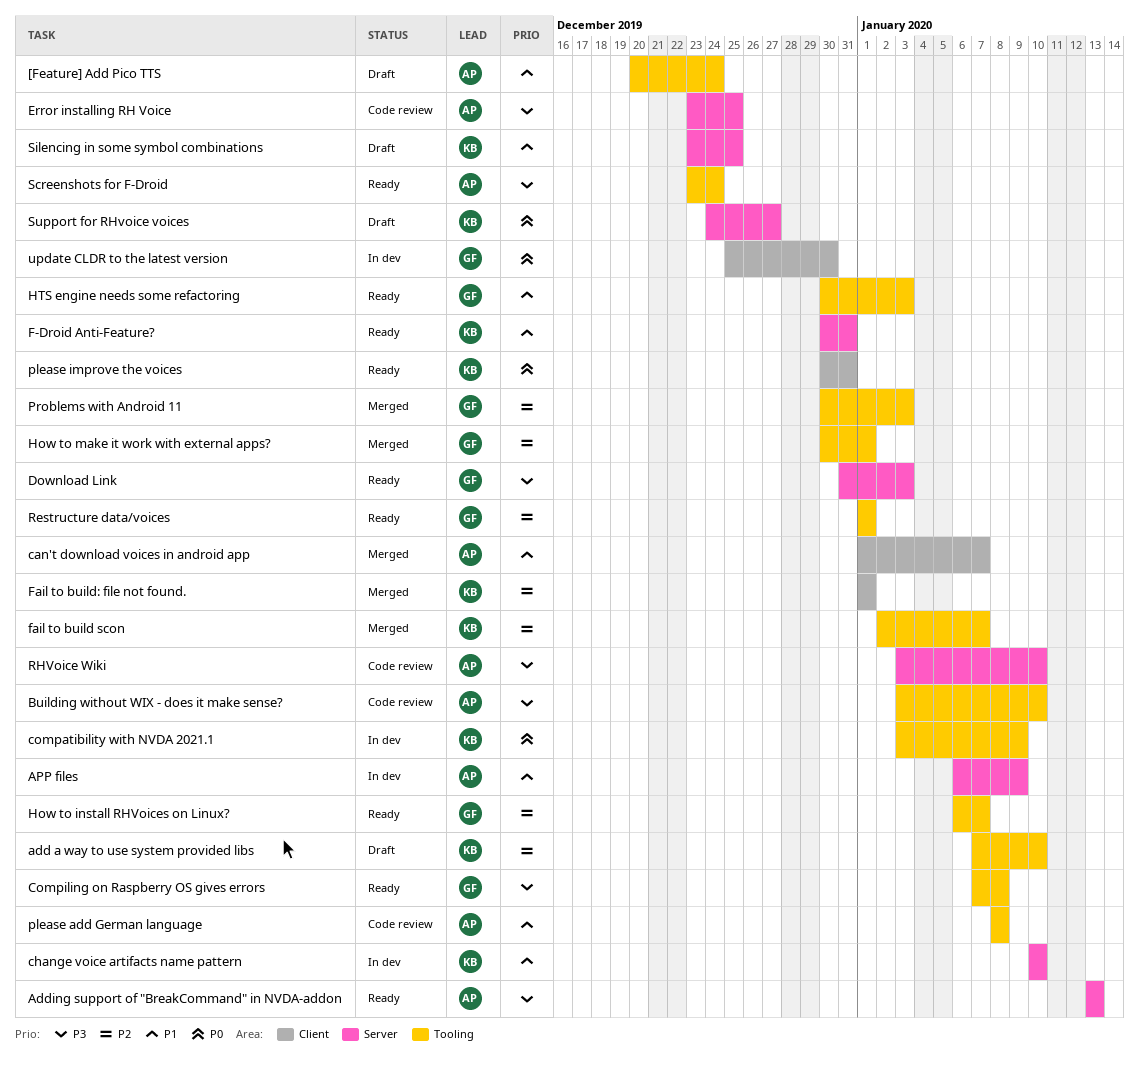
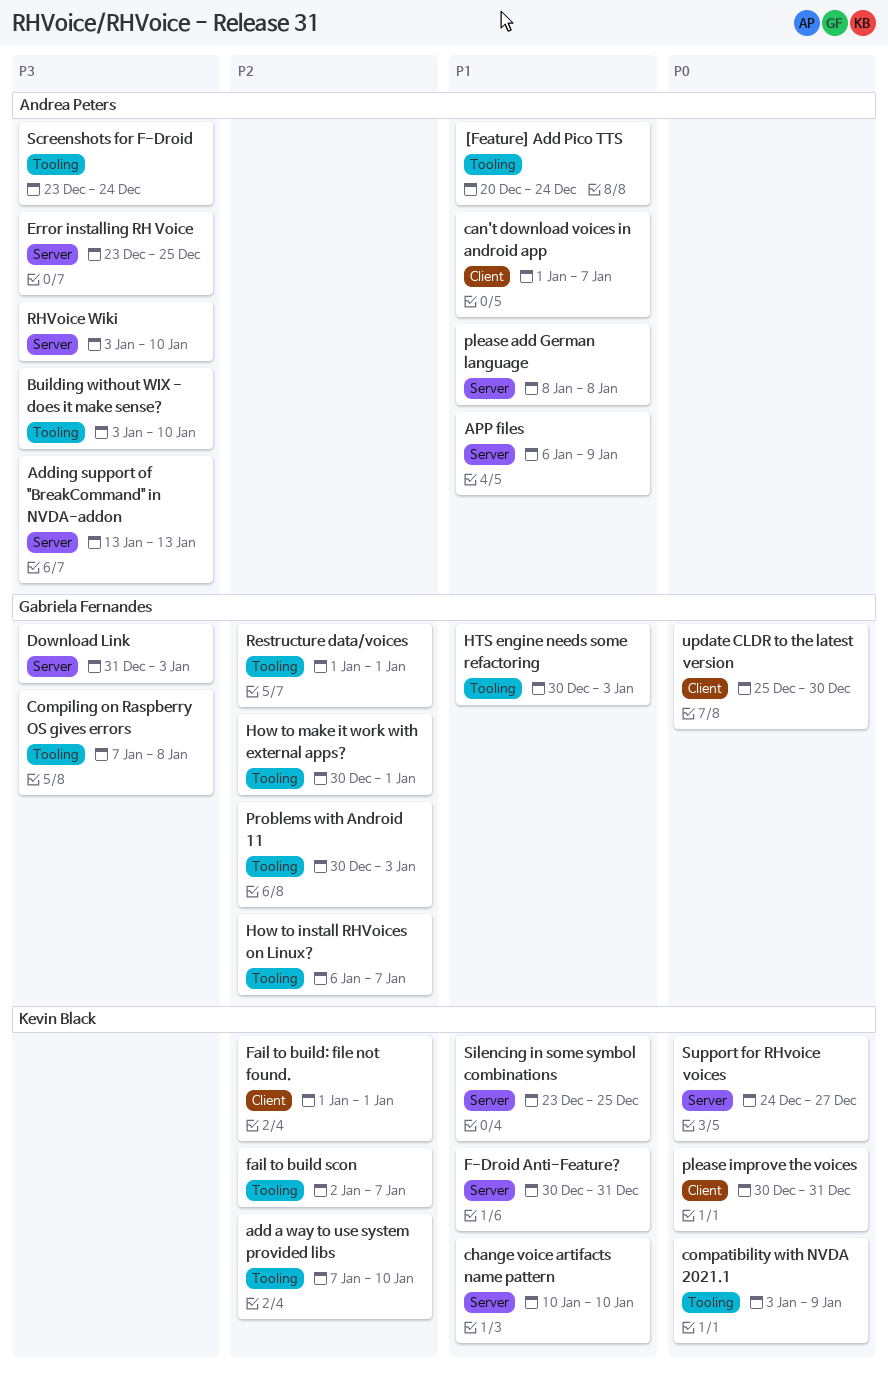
please add German language, label: Tooling -> Server

